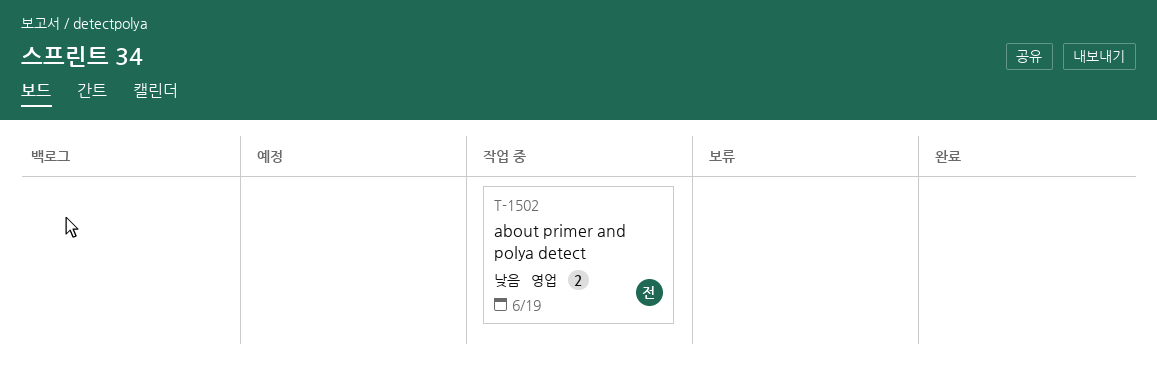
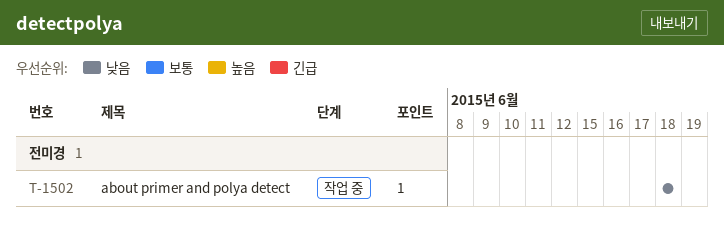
T-1502, estimate: 2 -> 1
T-1502, due: Jun 19 -> Jun 18

